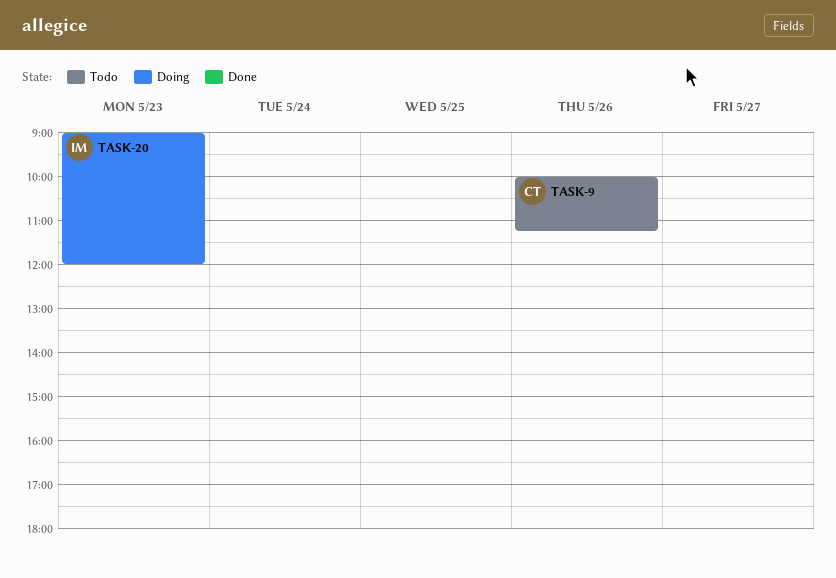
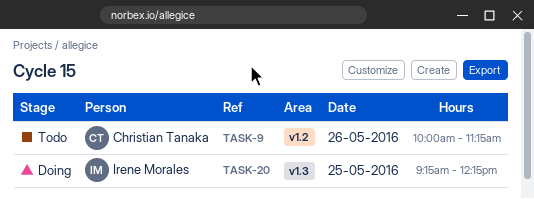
TASK-20, day: May 23 -> May 25
TASK-20, begins: 09:00 -> 09:15
TASK-20, ends: 12:00 -> 12:15

